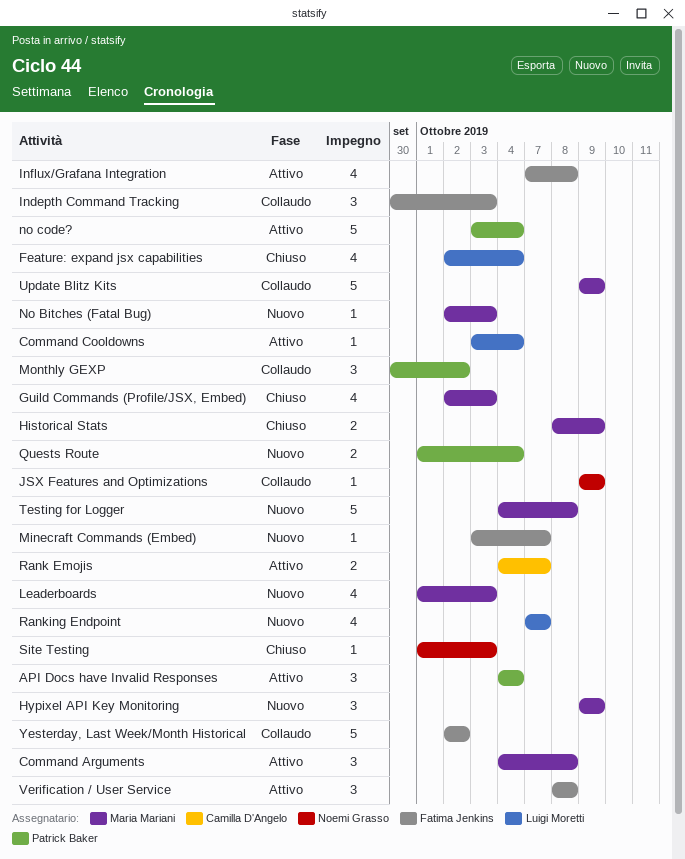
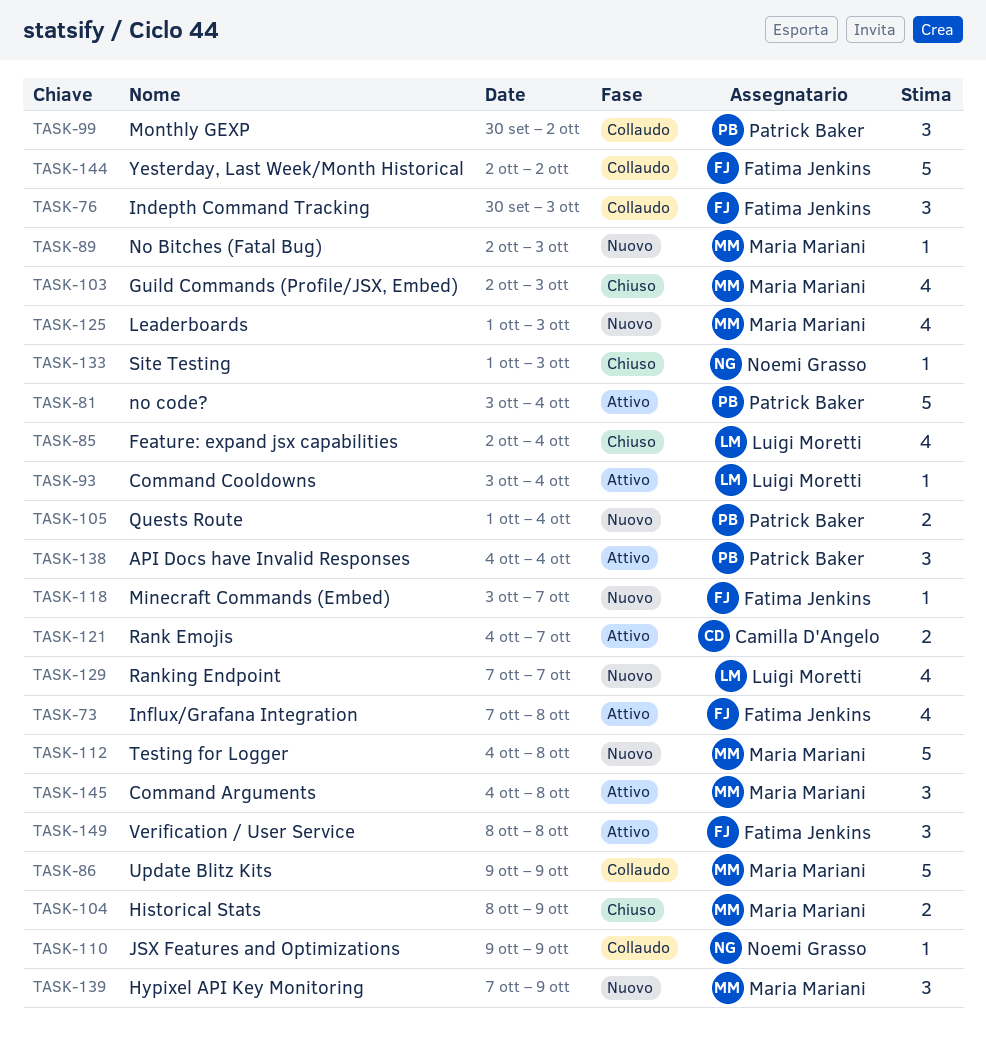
Hypixel API Key Monitoring, start: Oct 9 -> Oct 7

